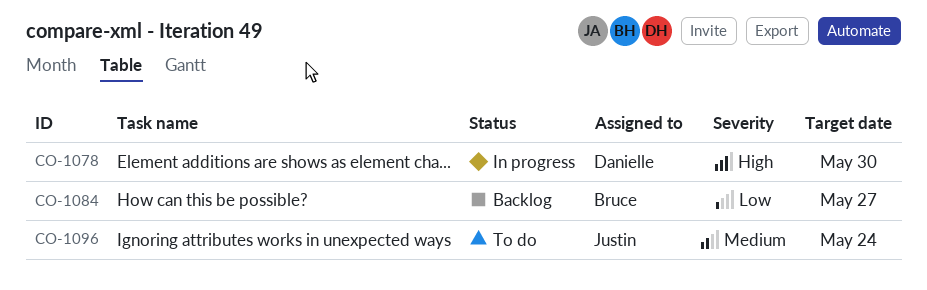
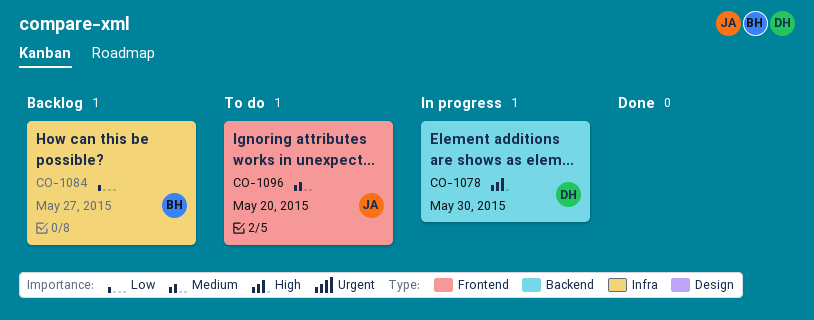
CO-1096, due: May 24 -> May 20

